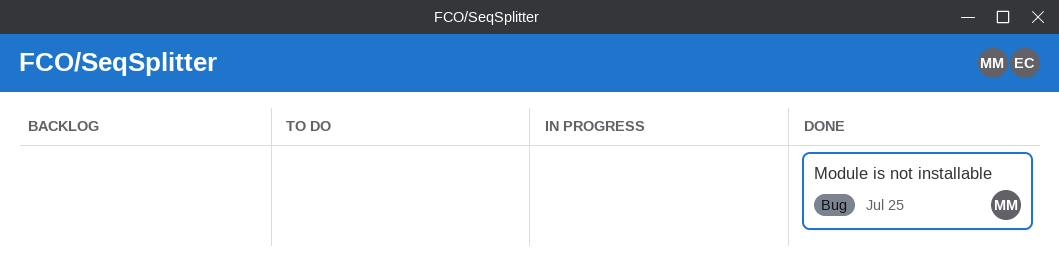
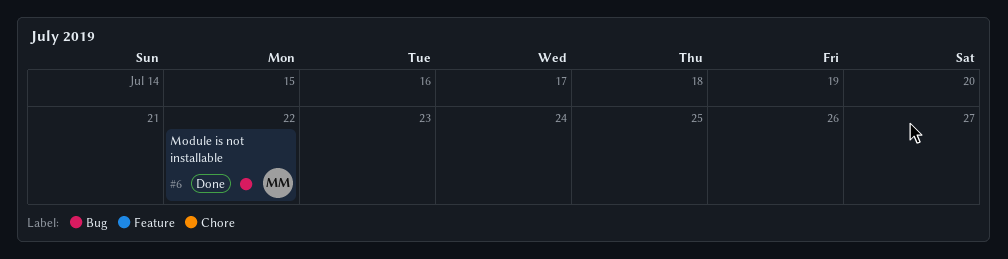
Module is not installable, due: Jul 25 -> Jul 22

